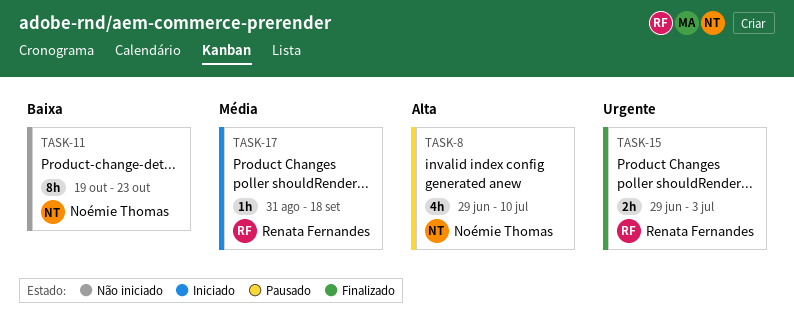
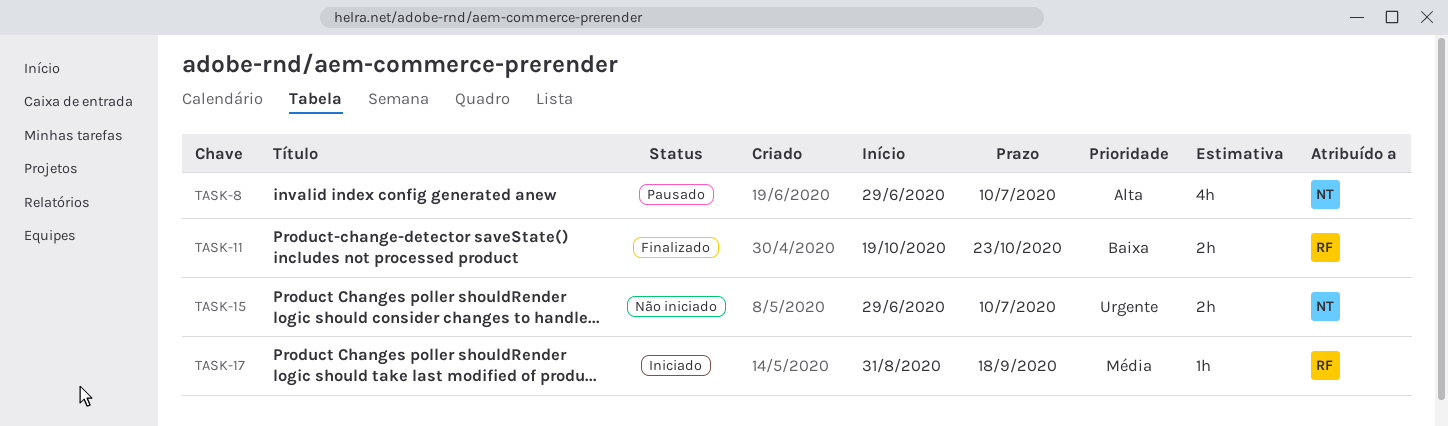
TASK-11, status: Não iniciado -> Finalizado
TASK-11, owner: Noémie Thomas -> Renata Fernandes
TASK-11, estimate: 8h -> 2h
TASK-15, status: Finalizado -> Não iniciado
TASK-15, owner: Renata Fernandes -> Noémie Thomas
TASK-15, due: Jul 3 -> Jul 10

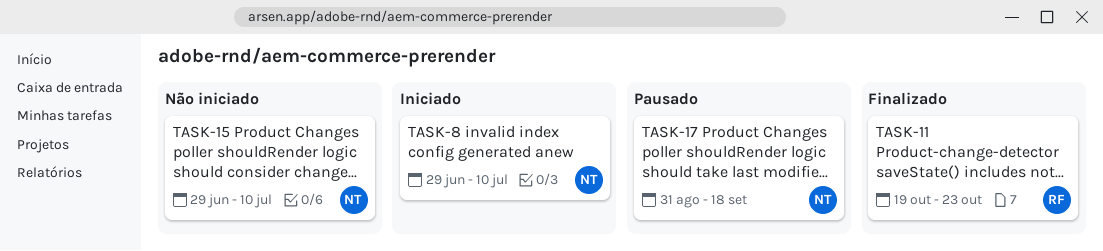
TASK-8, status: Pausado -> Iniciado
TASK-17, status: Iniciado -> Pausado
TASK-17, owner: RF -> NT

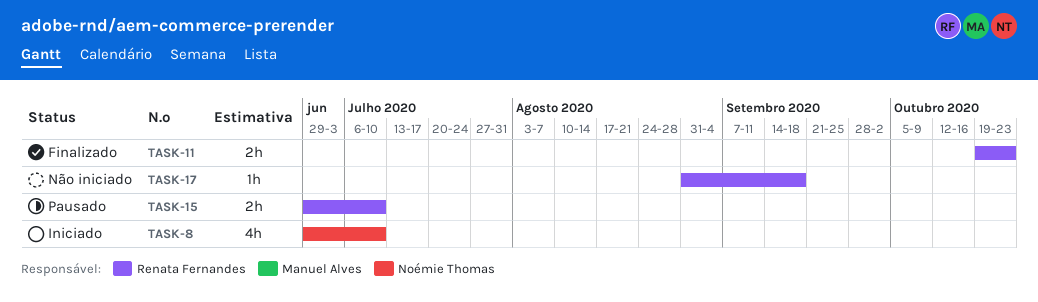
TASK-15, status: Não iniciado -> Pausado
TASK-15, owner: Noémie Thomas -> Renata Fernandes
TASK-17, status: Pausado -> Não iniciado
TASK-17, owner: Noémie Thomas -> Renata Fernandes

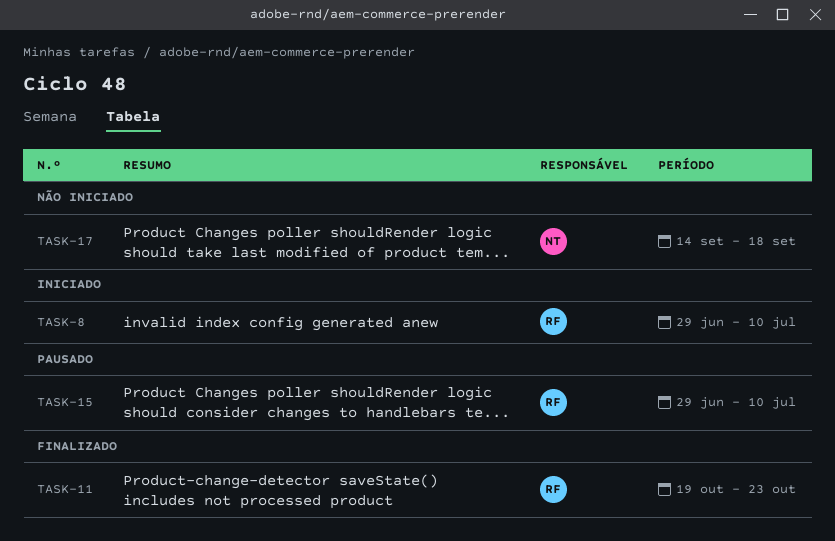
TASK-8, owner: Noémie Thomas -> Renata Fernandes
TASK-17, owner: Renata Fernandes -> Noémie Thomas
TASK-17, start: Aug 31 -> Sep 14

